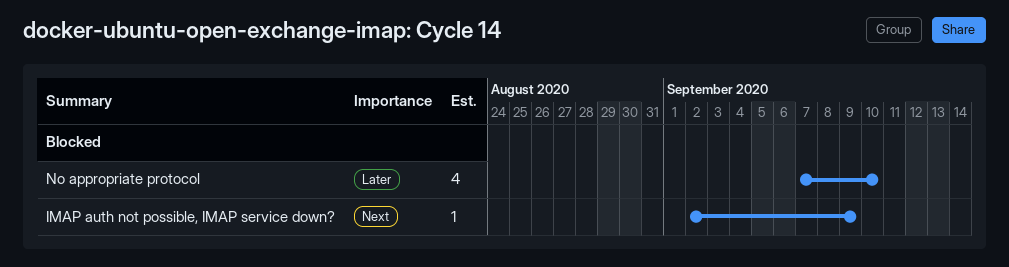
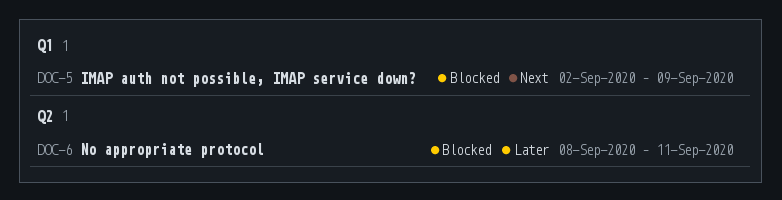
No appropriate protocol, start: Sep 7 -> Sep 8
No appropriate protocol, due: Sep 10 -> Sep 11

